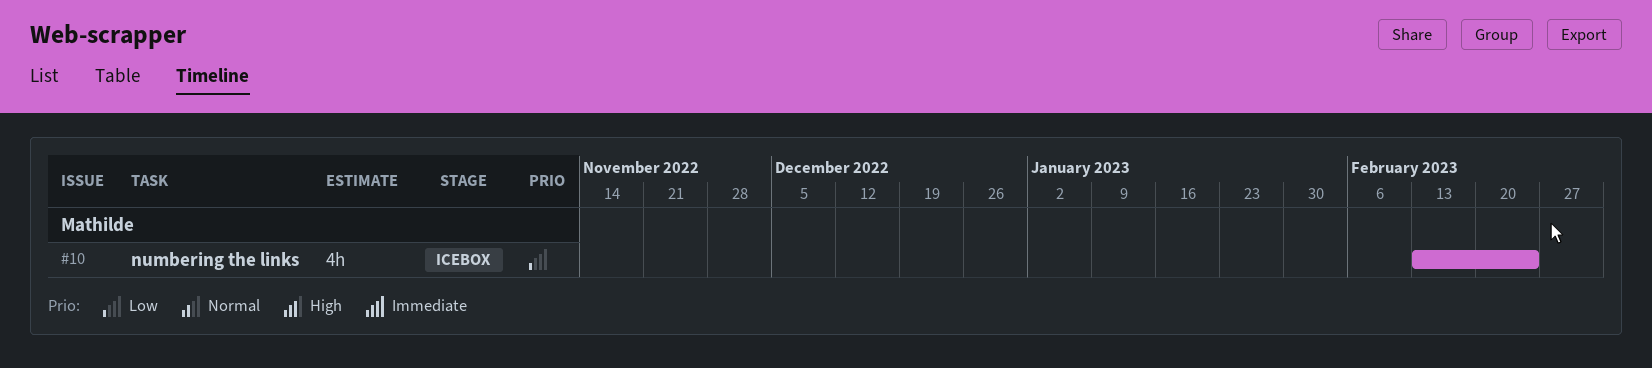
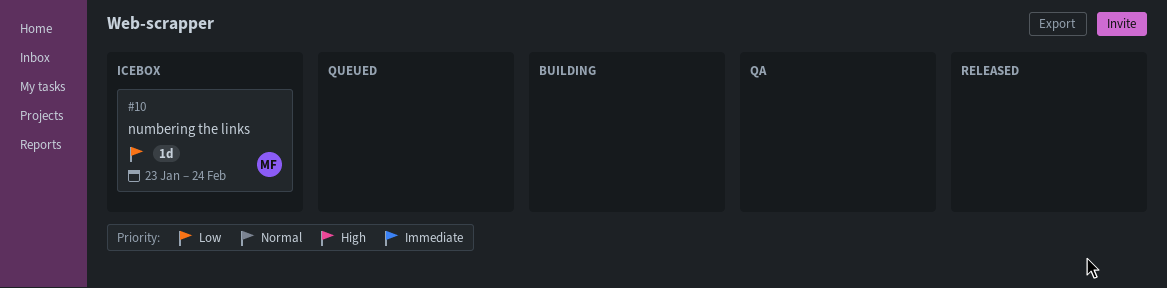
#10, estimate: 4h -> 1d
#10, start: Feb 13 -> Jan 23

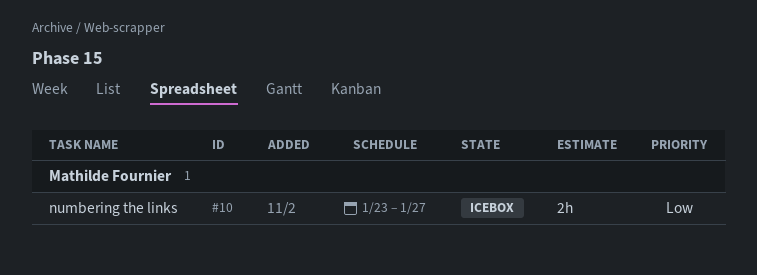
#10, estimate: 1d -> 2h
#10, due: Feb 24 -> Jan 27

